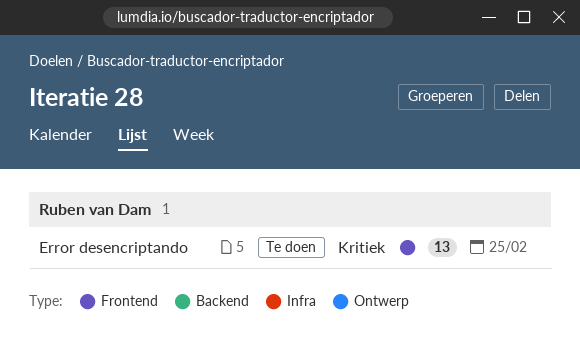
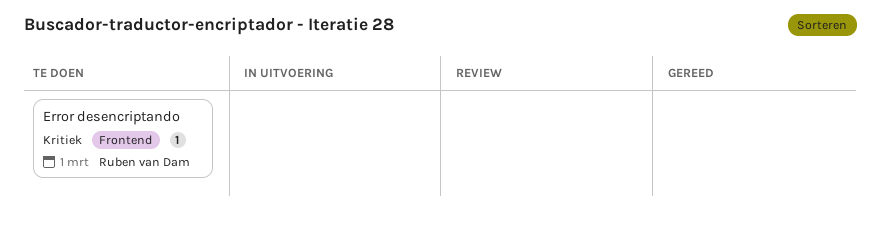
Error desencriptando, estimate: 13 -> 1
Error desencriptando, due: Feb 25 -> Mar 1

